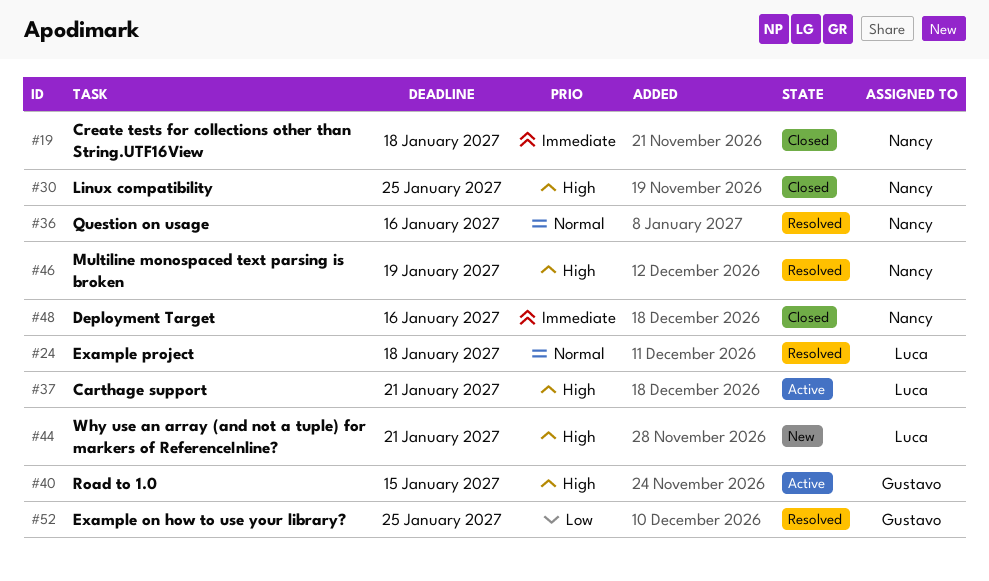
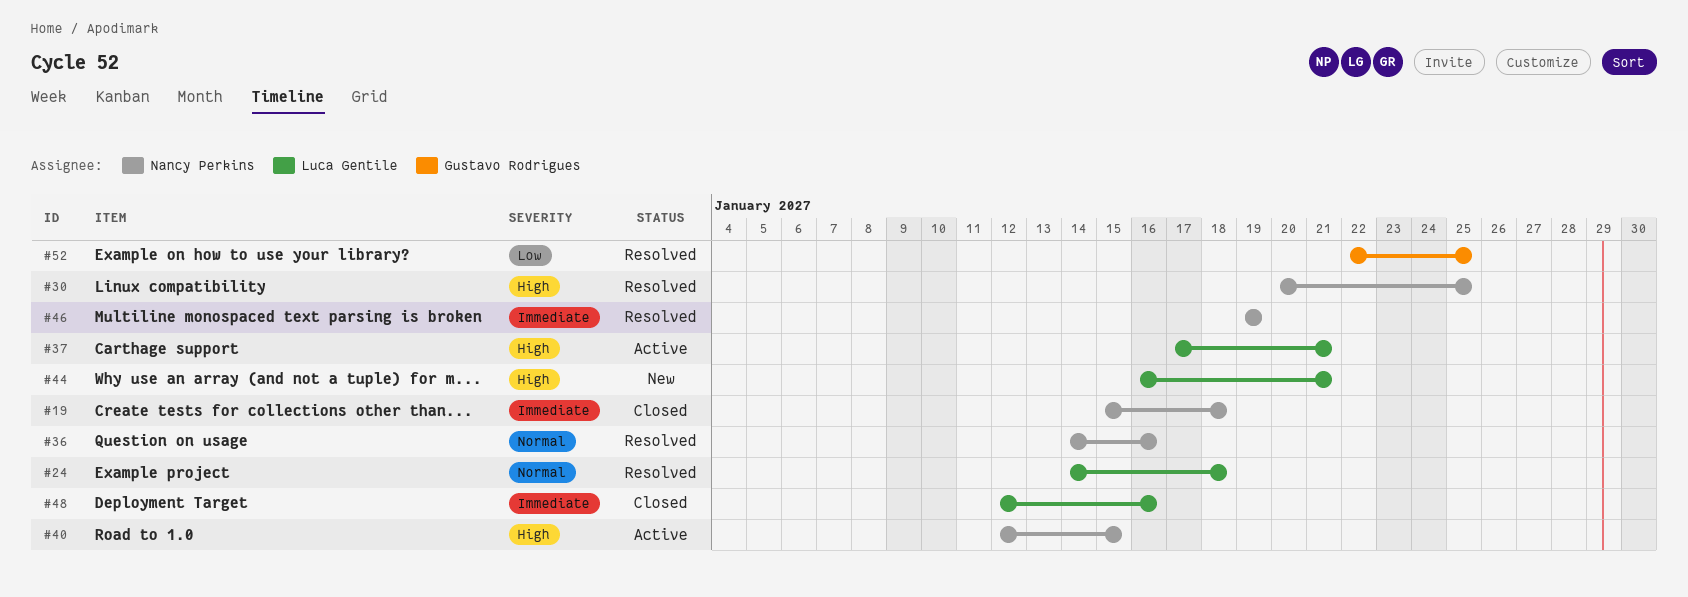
#30, status: Closed -> Resolved
#40, owner: Gustavo Rodrigues -> Nancy Perkins
#46, priority: High -> Immediate
#48, owner: Nancy Perkins -> Luca Gentile

